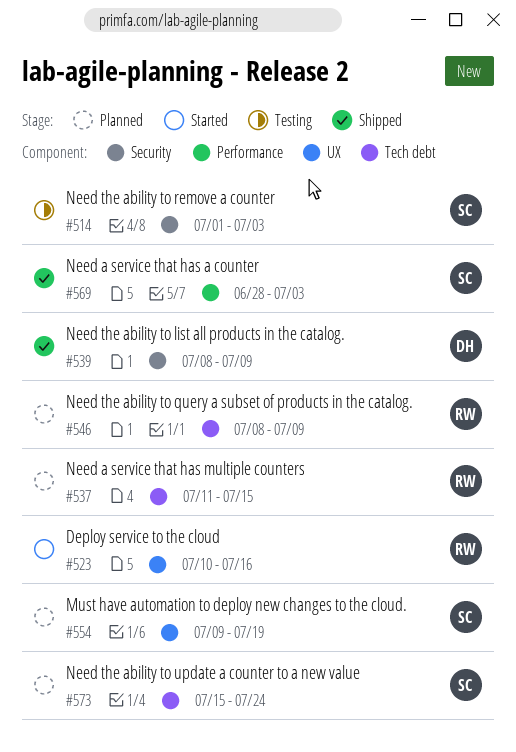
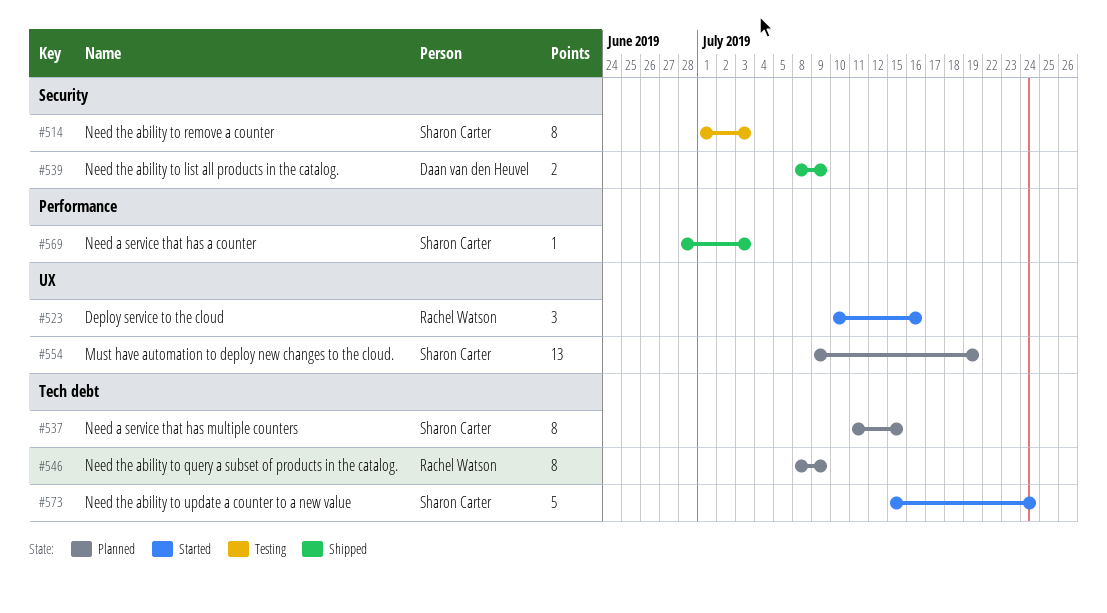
#537, owner: Rachel Watson -> Sharon Carter
#573, status: Planned -> Started

